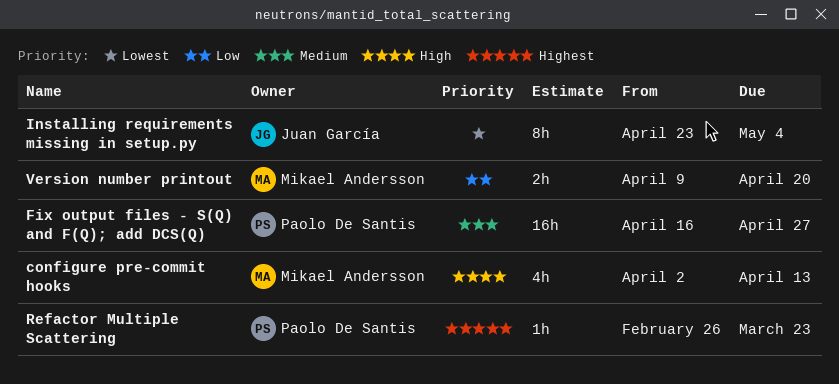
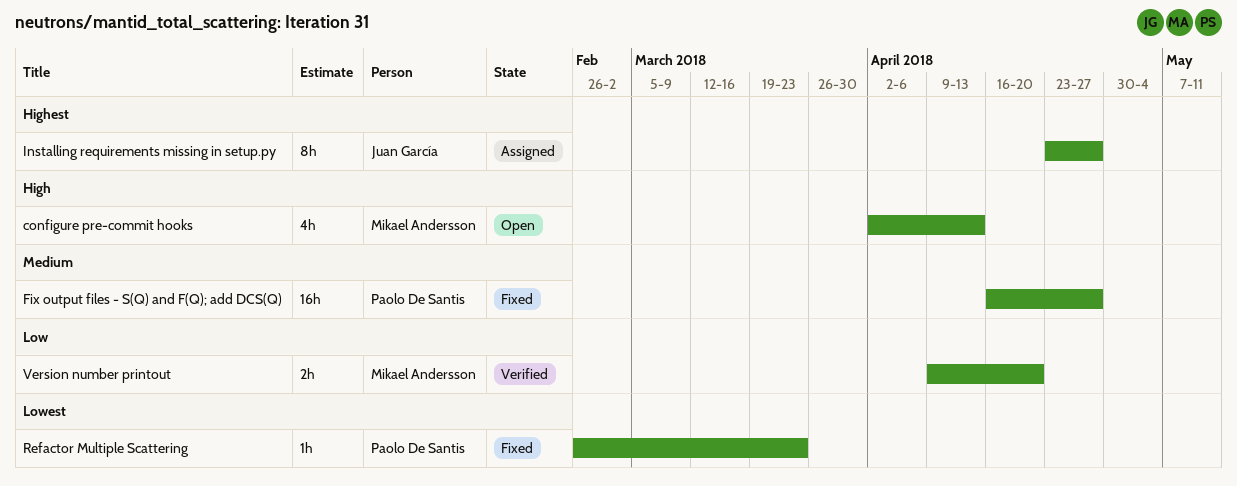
Installing requirements missing in setup.py, priority: Lowest -> Highest
Installing requirements missing in setup.py, due: May 4 -> Apr 27
Refactor Multiple Scattering, priority: Highest -> Lowest

